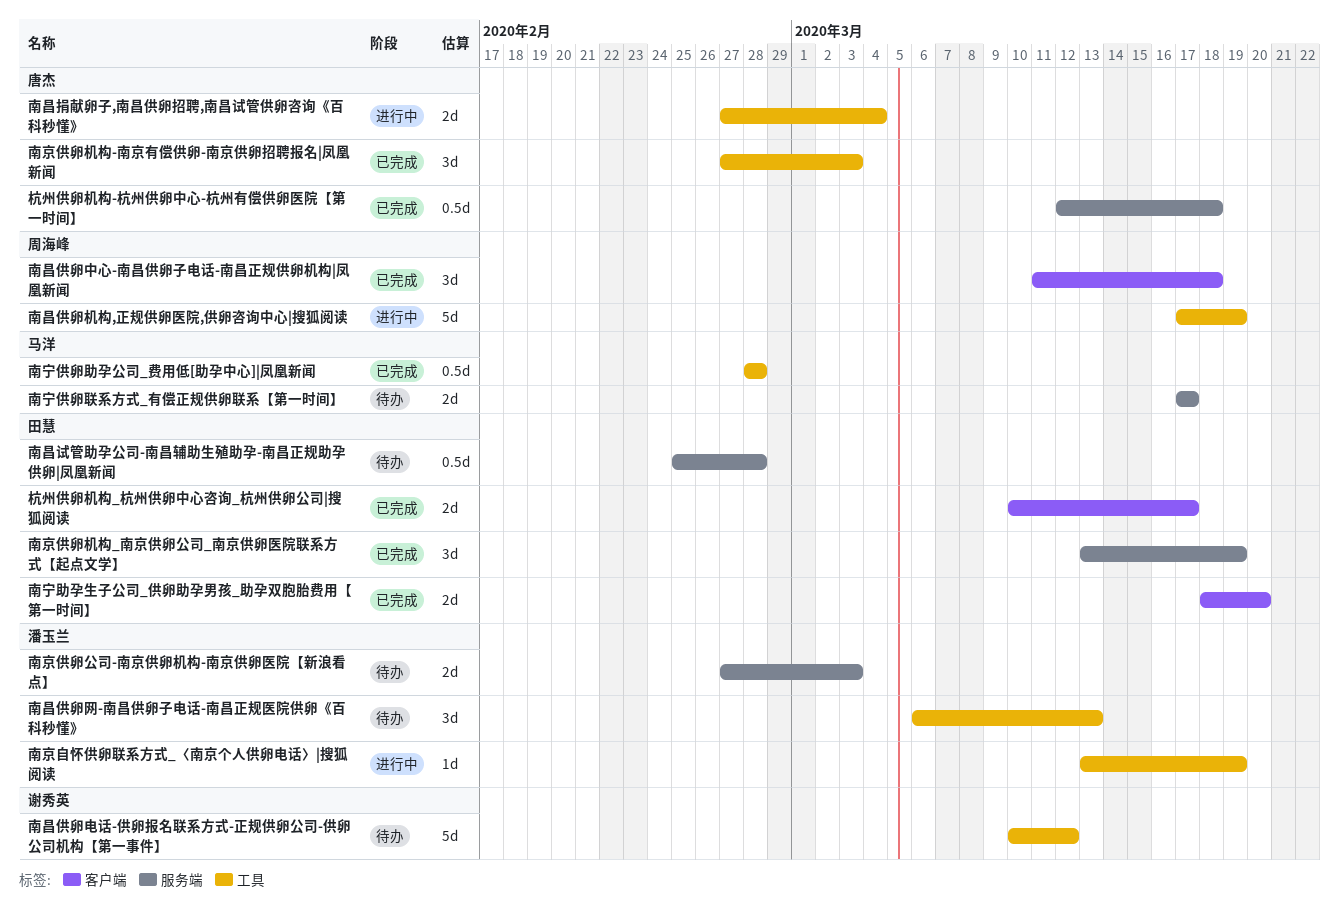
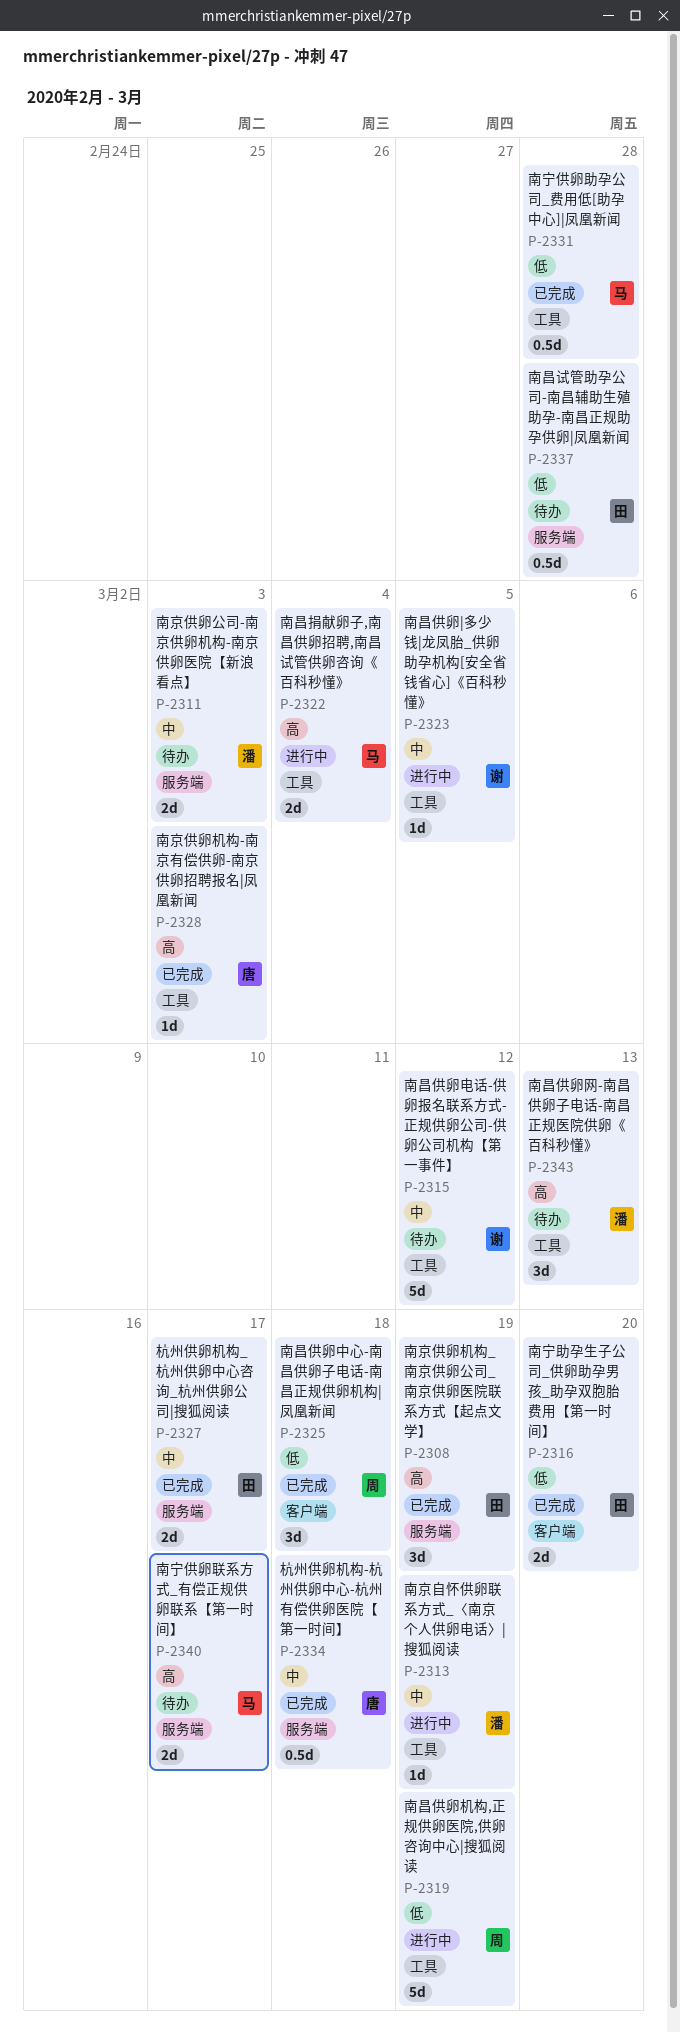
南京供卵机构-南京有偿供卵-南京供卵招聘报名|凤凰新闻, estimate: 3d -> 1d
南昌供卵|多少钱|龙凤胎_供卵助孕机构[安全省钱省心]《百科秒懂》: none -> present
南昌捐献卵子,南昌供卵招聘,南昌试管供卵咨询《百科秒懂》, owner: 唐杰 -> 马洋
杭州供卵机构_杭州供卵中心咨询_杭州供卵公司|搜狐阅读, label: 客户端 -> 服务端

